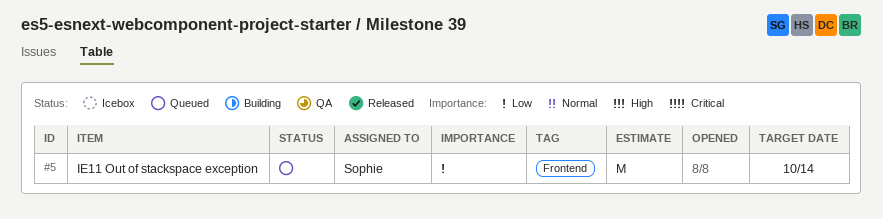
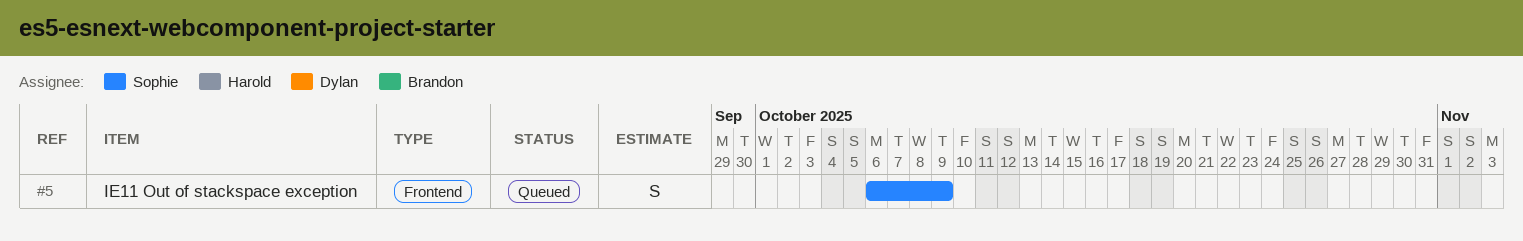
#5, estimate: M -> S
#5, due: Oct 14 -> Oct 9

